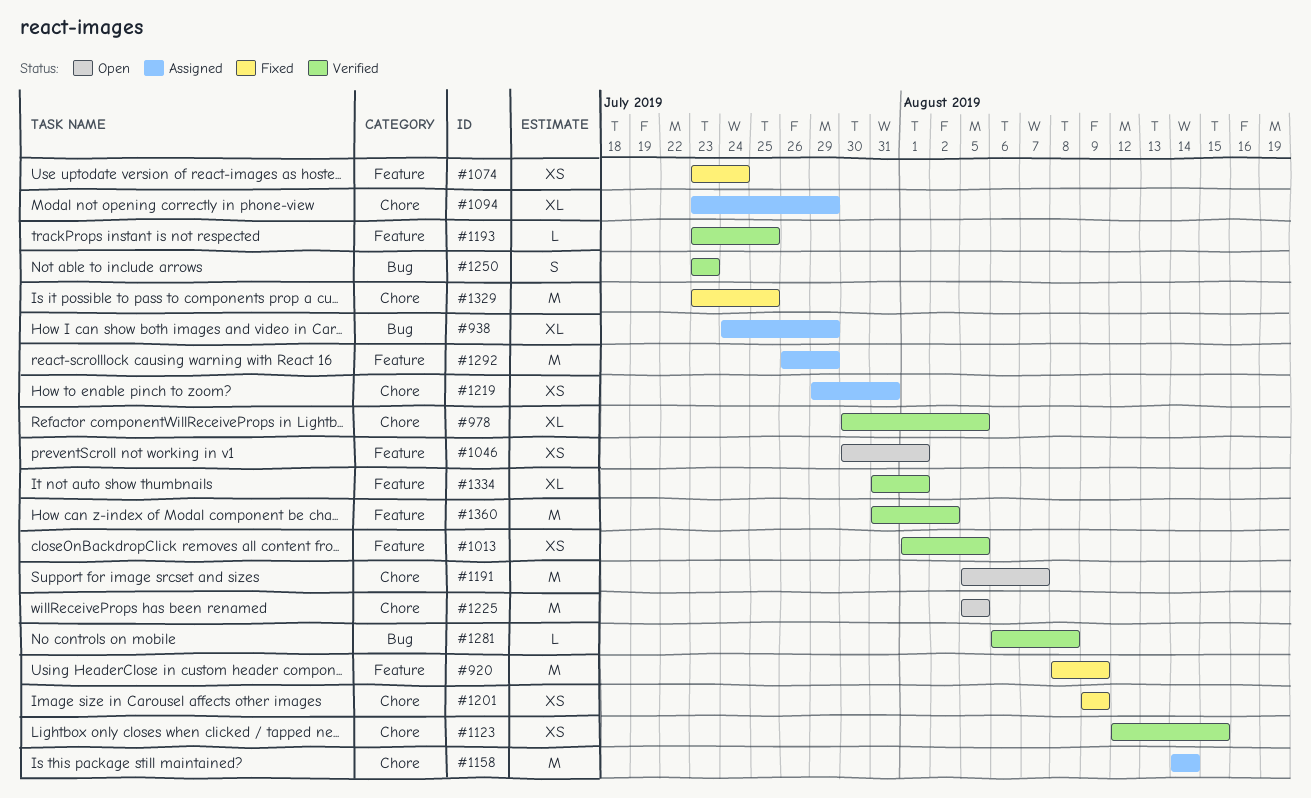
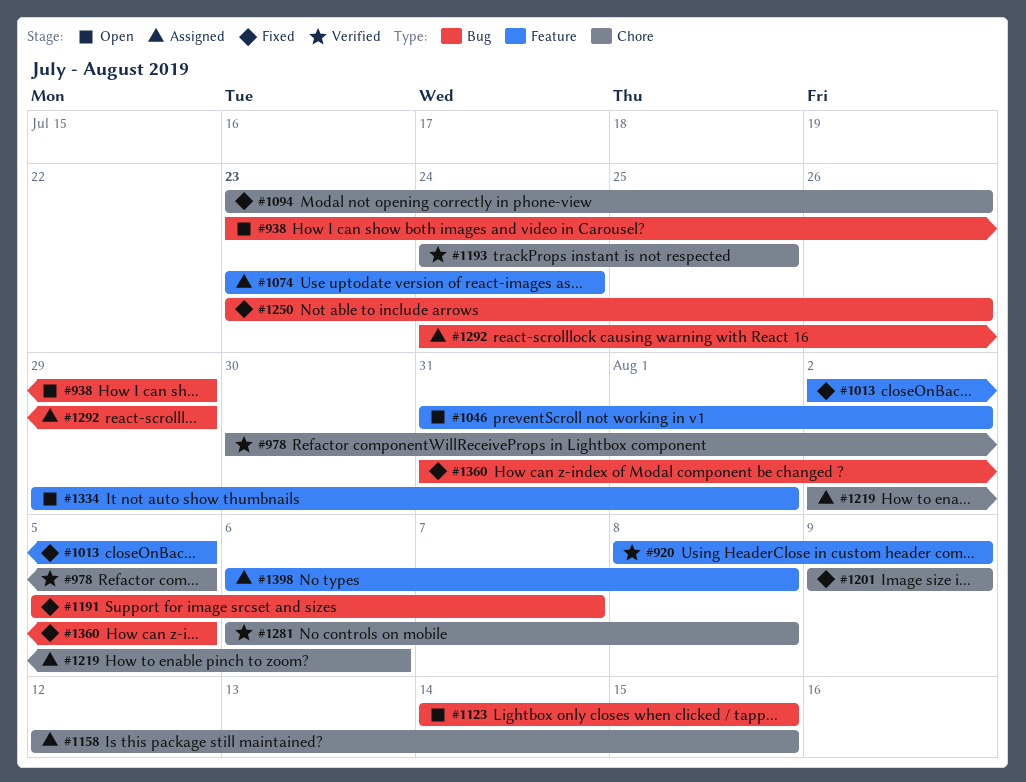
#920, status: Fixed -> Verified
#938, status: Assigned -> Open
#938, start: Jul 24 -> Jul 23
#1013, status: Verified -> Fixed
#1013, start: Aug 1 -> Aug 2
#1046, start: Jul 30 -> Jul 31
#1046, due: Aug 1 -> Aug 2
#1074, status: Fixed -> Assigned
#1094, status: Assigned -> Fixed
#1094, due: Jul 29 -> Jul 26
#1123, status: Verified -> Open
#1123, label: Chore -> Bug
#1123, start: Aug 12 -> Aug 14
#1158, start: Aug 14 -> Aug 12
#1158, due: Aug 14 -> Aug 15
#1191, status: Open -> Fixed
#1191, label: Chore -> Bug
#1193, label: Feature -> Chore
#1193, start: Jul 23 -> Jul 24
#1219, start: Jul 29 -> Aug 2
#1219, due: Jul 31 -> Aug 6
#1225: present -> none
#1250, status: Verified -> Fixed
#1250, due: Jul 23 -> Jul 26
#1281, label: Bug -> Chore
#1292, label: Feature -> Bug
#1292, start: Jul 26 -> Jul 24
#1329: present -> none
#1334, status: Verified -> Open
#1334, start: Jul 31 -> Jul 29
#1360, status: Verified -> Fixed
#1360, label: Feature -> Bug
#1360, due: Aug 2 -> Aug 5
#1398: none -> present

